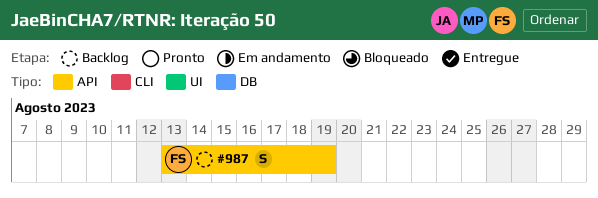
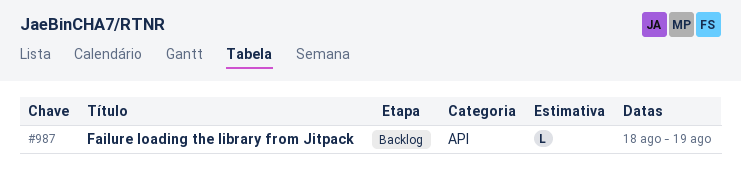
#987, estimate: S -> L
#987, start: Aug 13 -> Aug 18

